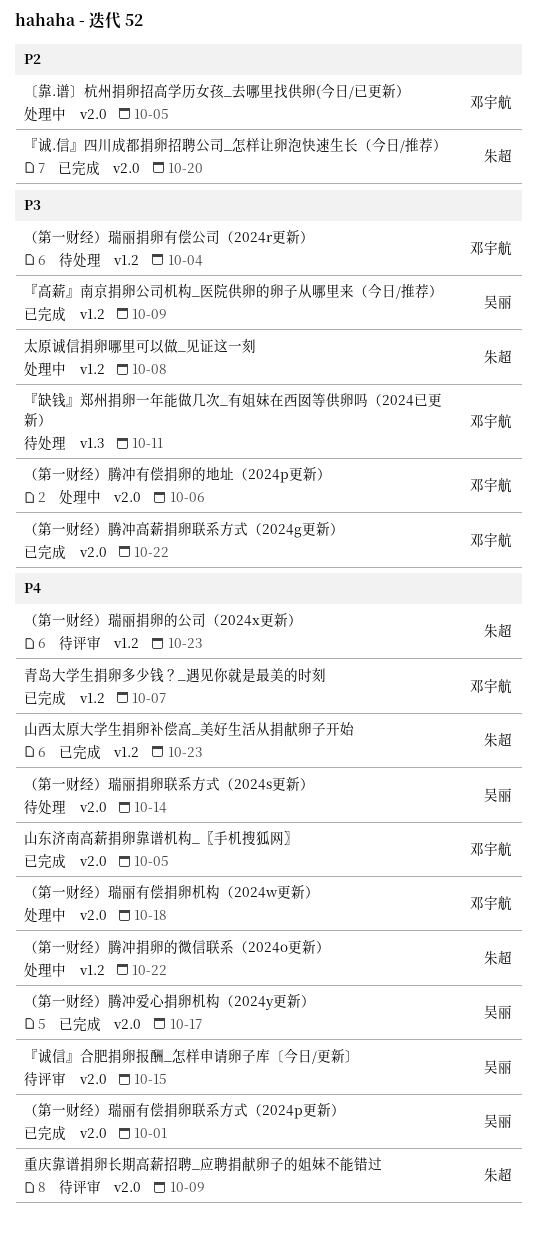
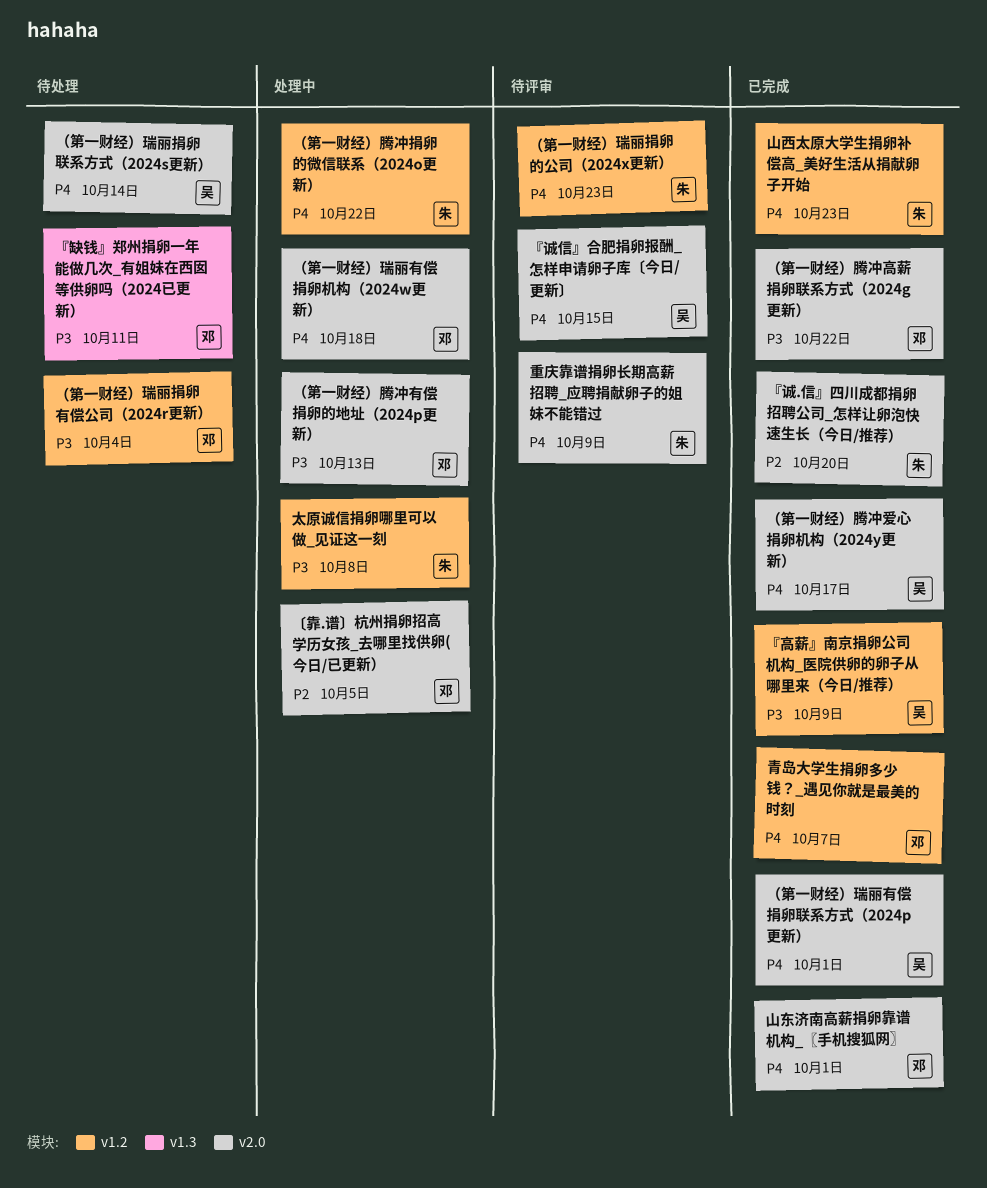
山东济南高薪捐卵靠谱机构_〖手机搜狐网〗, due: Oct 5 -> Oct 1
（第一财经）腾冲有偿捐卵的地址（2024p更新）, due: Oct 6 -> Oct 13

